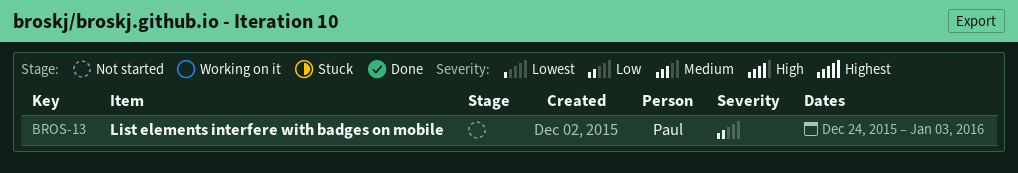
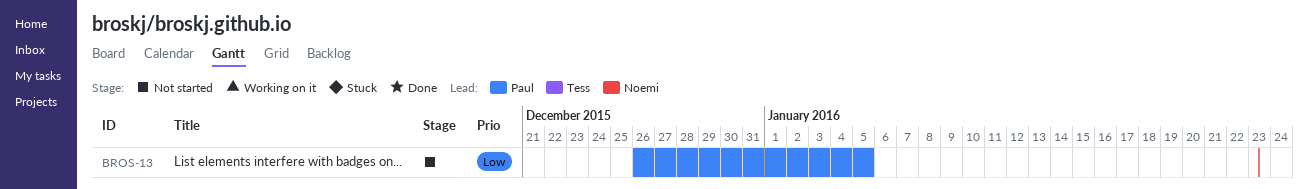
BROS-13, start: Dec 24 -> Dec 26
BROS-13, due: Jan 3 -> Jan 5

